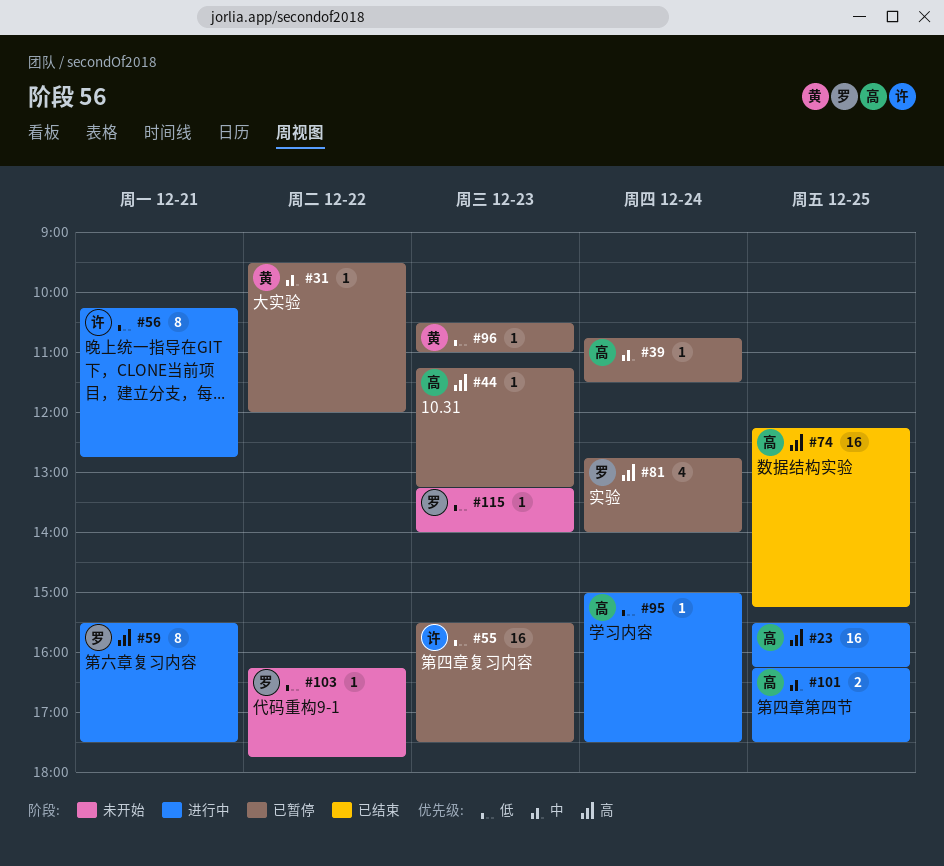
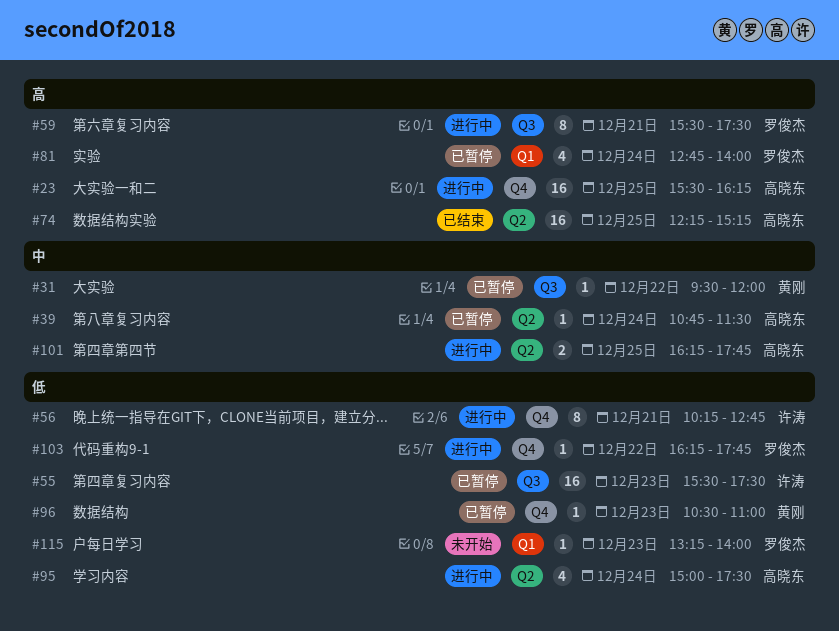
#44: present -> none
#95, estimate: 1 -> 4
#101, ends: 17:30 -> 17:45
#103, status: 未开始 -> 进行中

